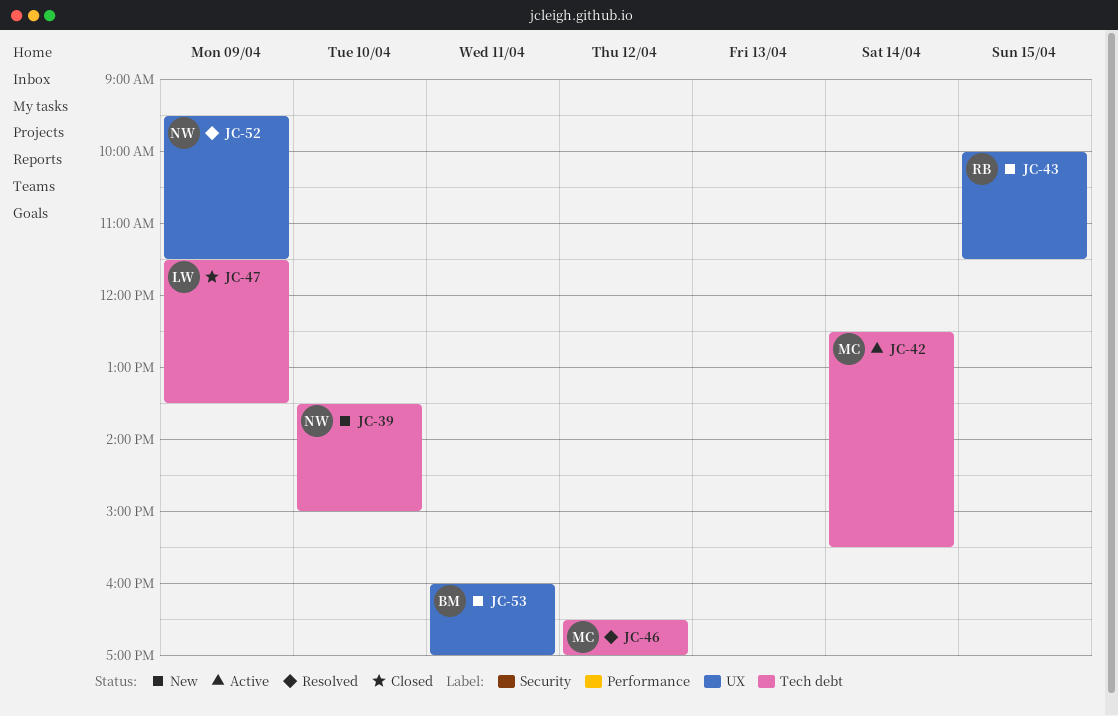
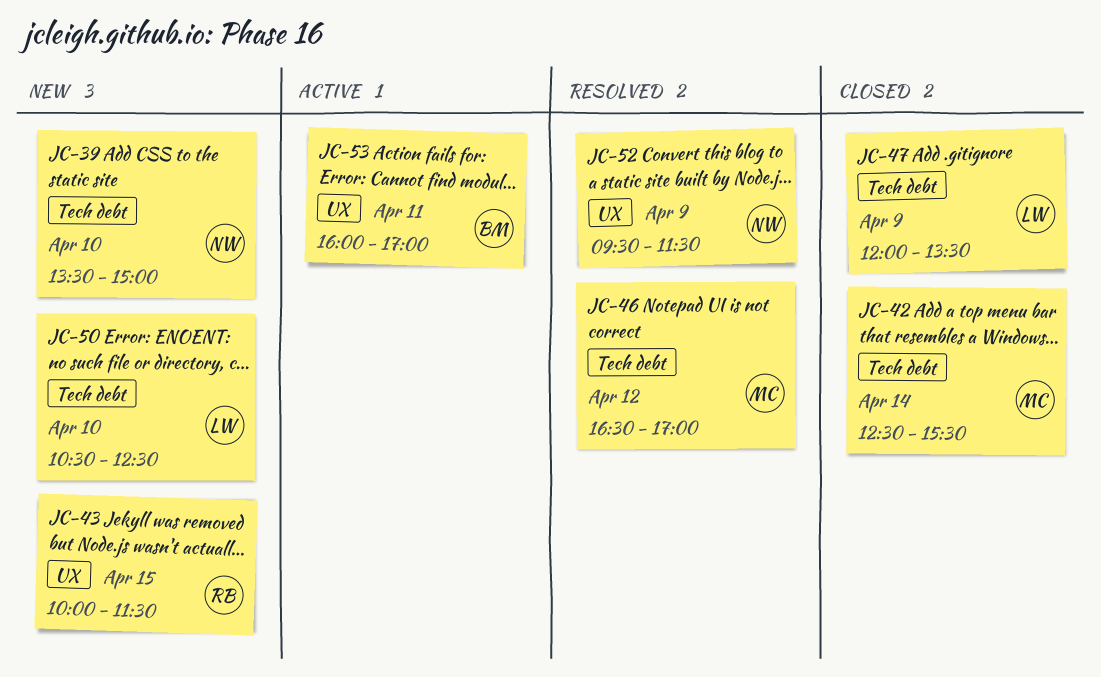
JC-42, status: Active -> Closed
JC-47, begins: 11:30 -> 12:00
JC-50: none -> present
JC-53, status: New -> Active

